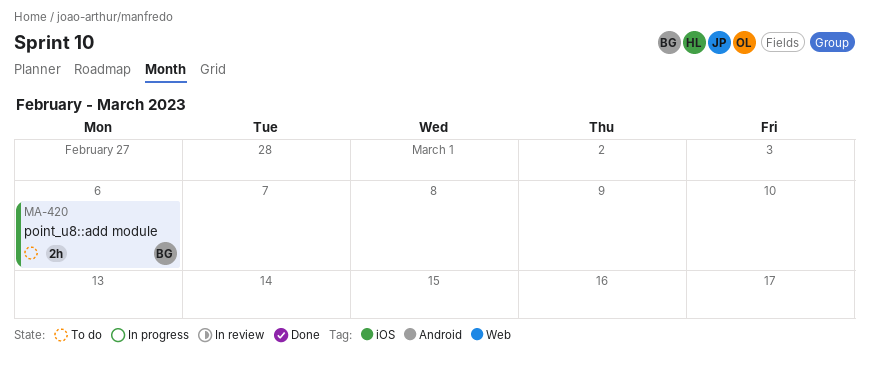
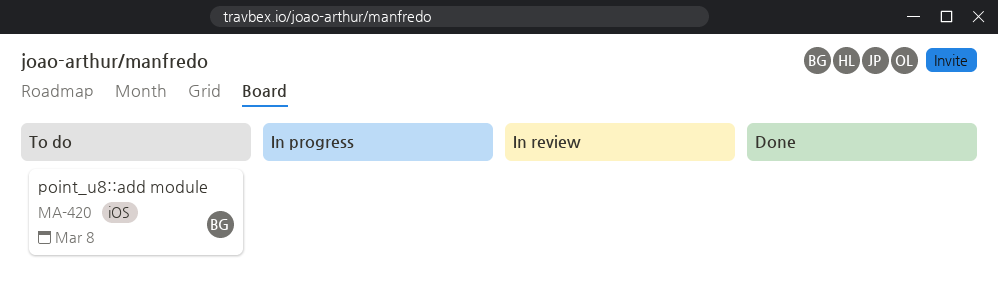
MA-420, due: Mar 6 -> Mar 8

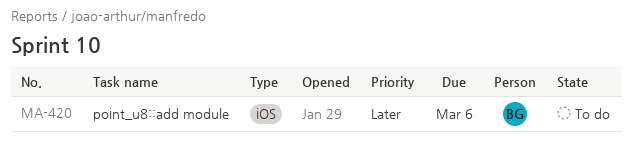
MA-420, due: Mar 8 -> Mar 6

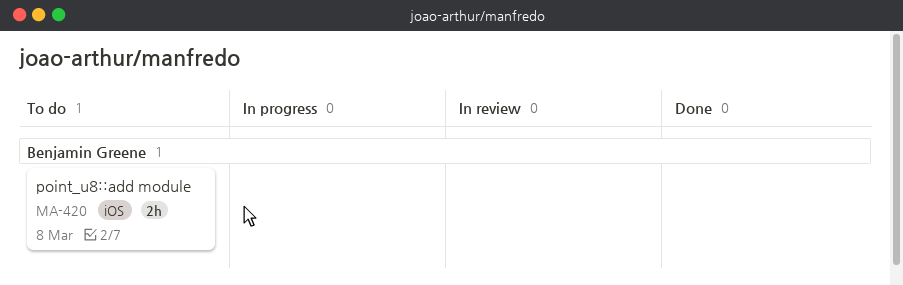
MA-420, due: Mar 6 -> Mar 8

